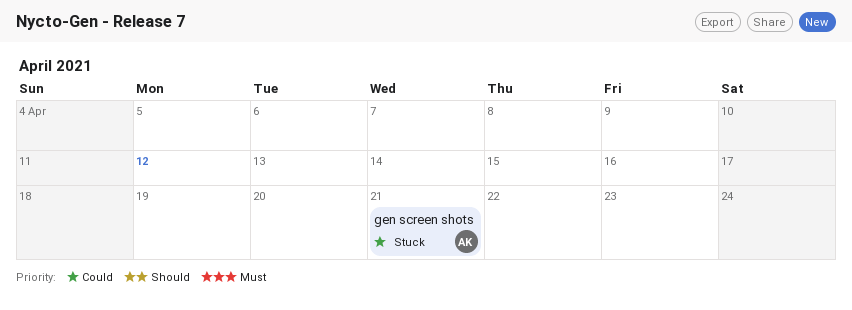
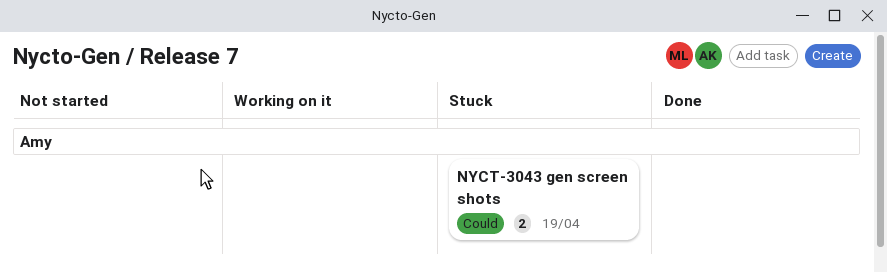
gen screen shots, due: Apr 21 -> Apr 19

